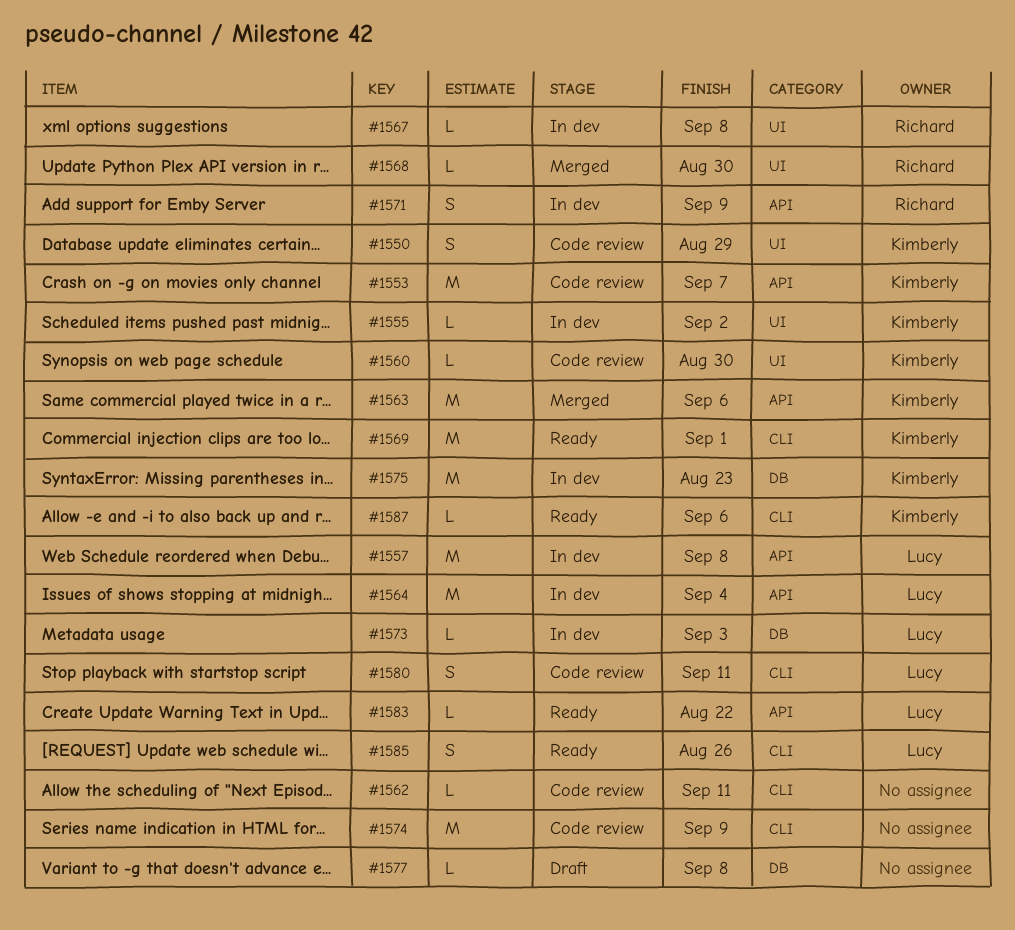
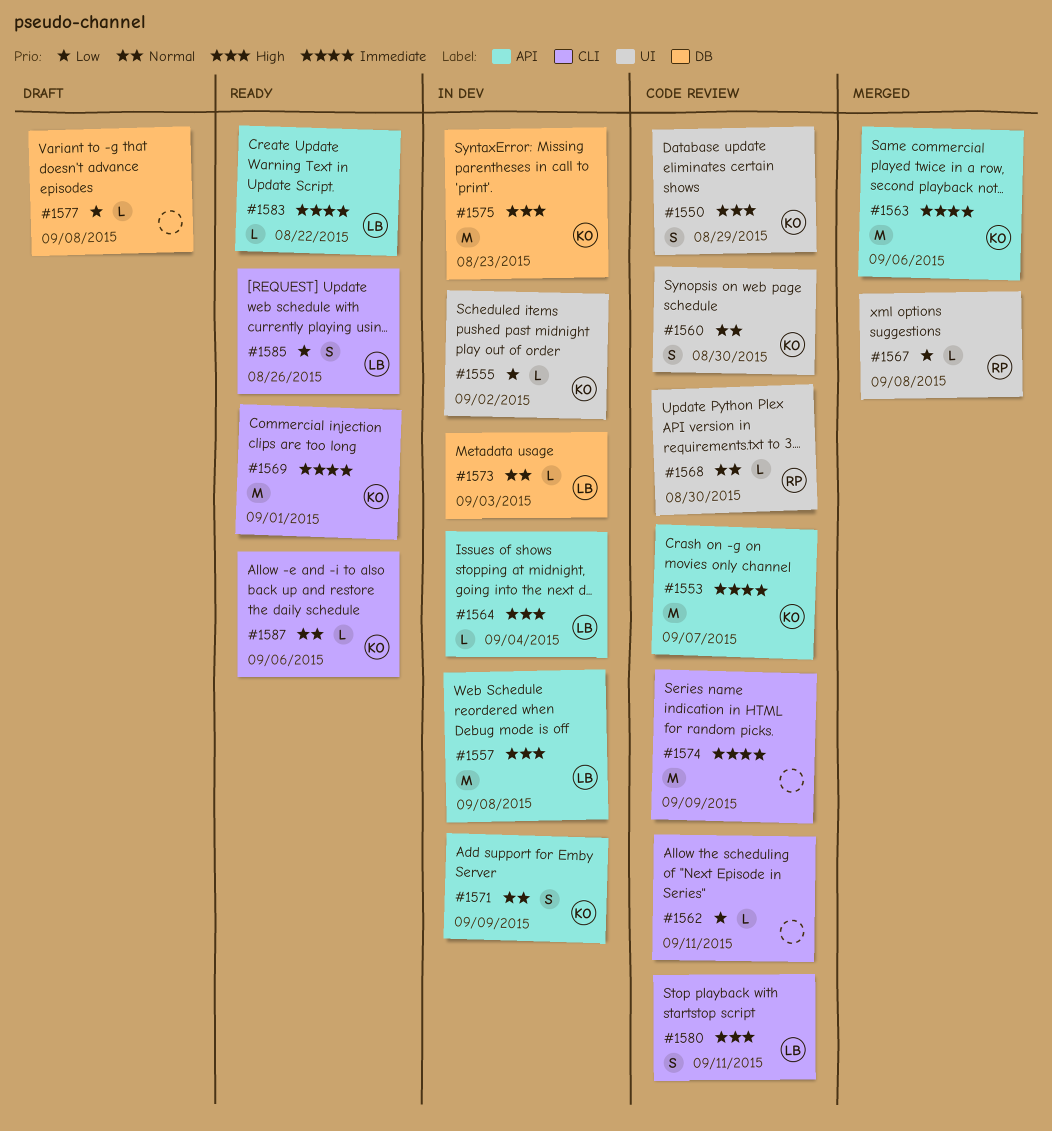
#1560, estimate: L -> S
#1564, estimate: M -> L
#1567, status: In dev -> Merged
#1568, status: Merged -> Code review
#1571, owner: Richard -> Kimberly

